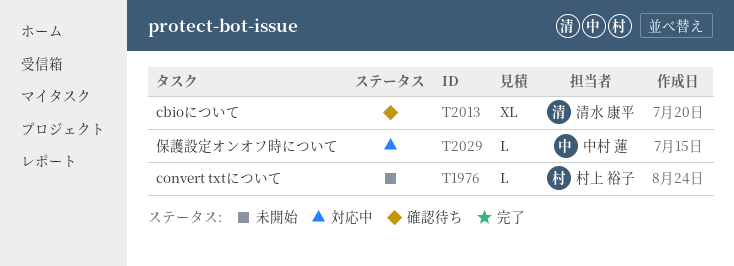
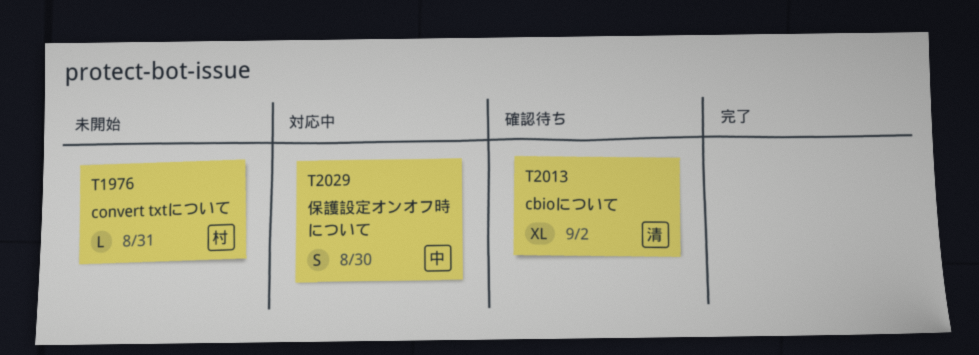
T2029, estimate: L -> S

